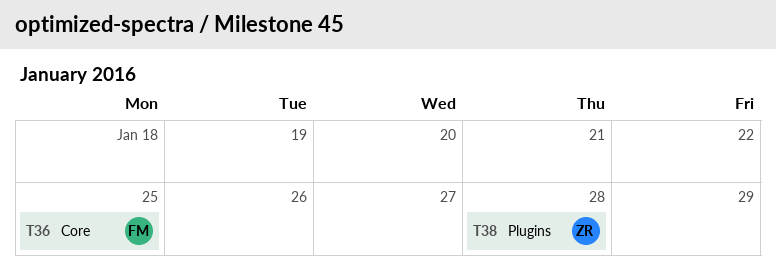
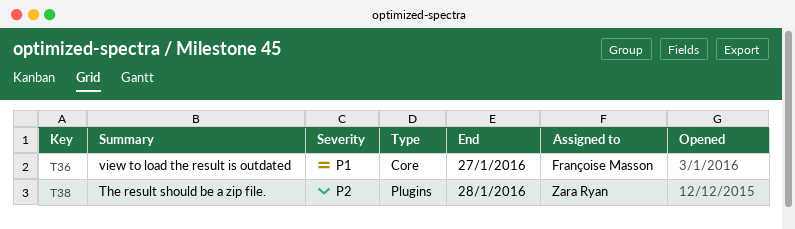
T36, due: Jan 25 -> Jan 27

